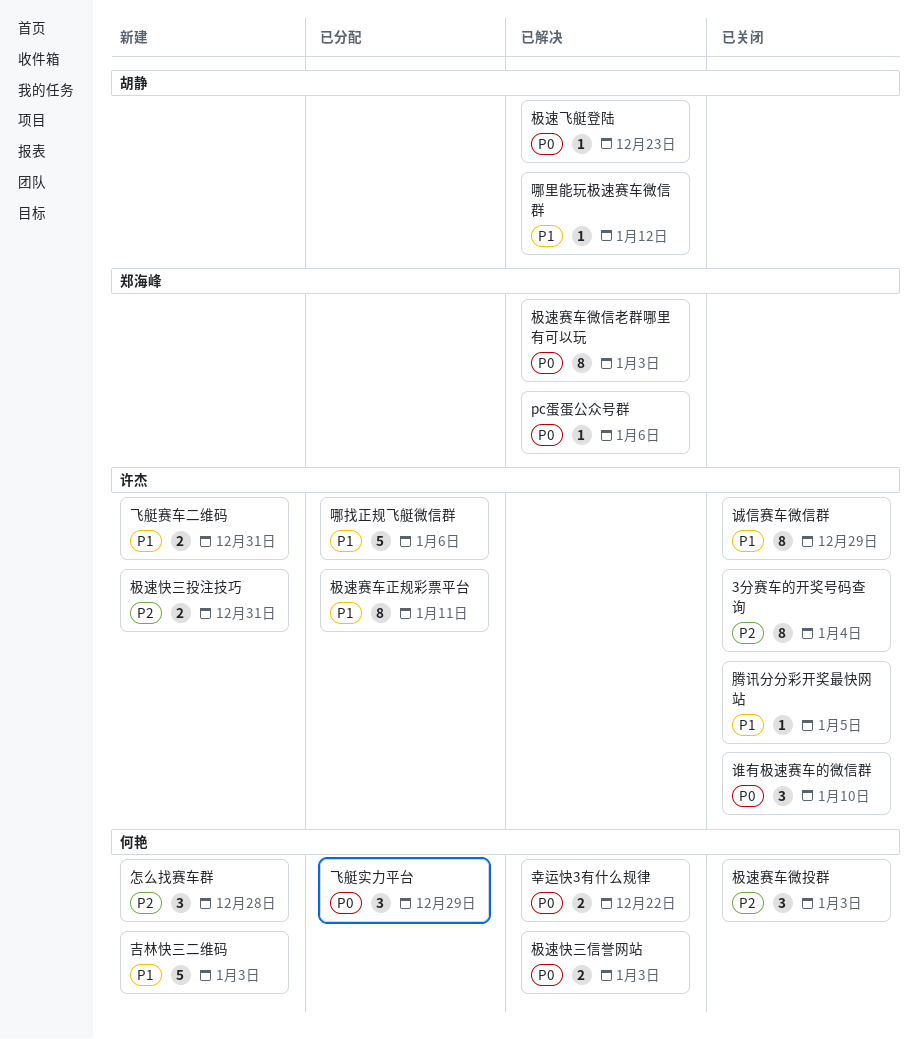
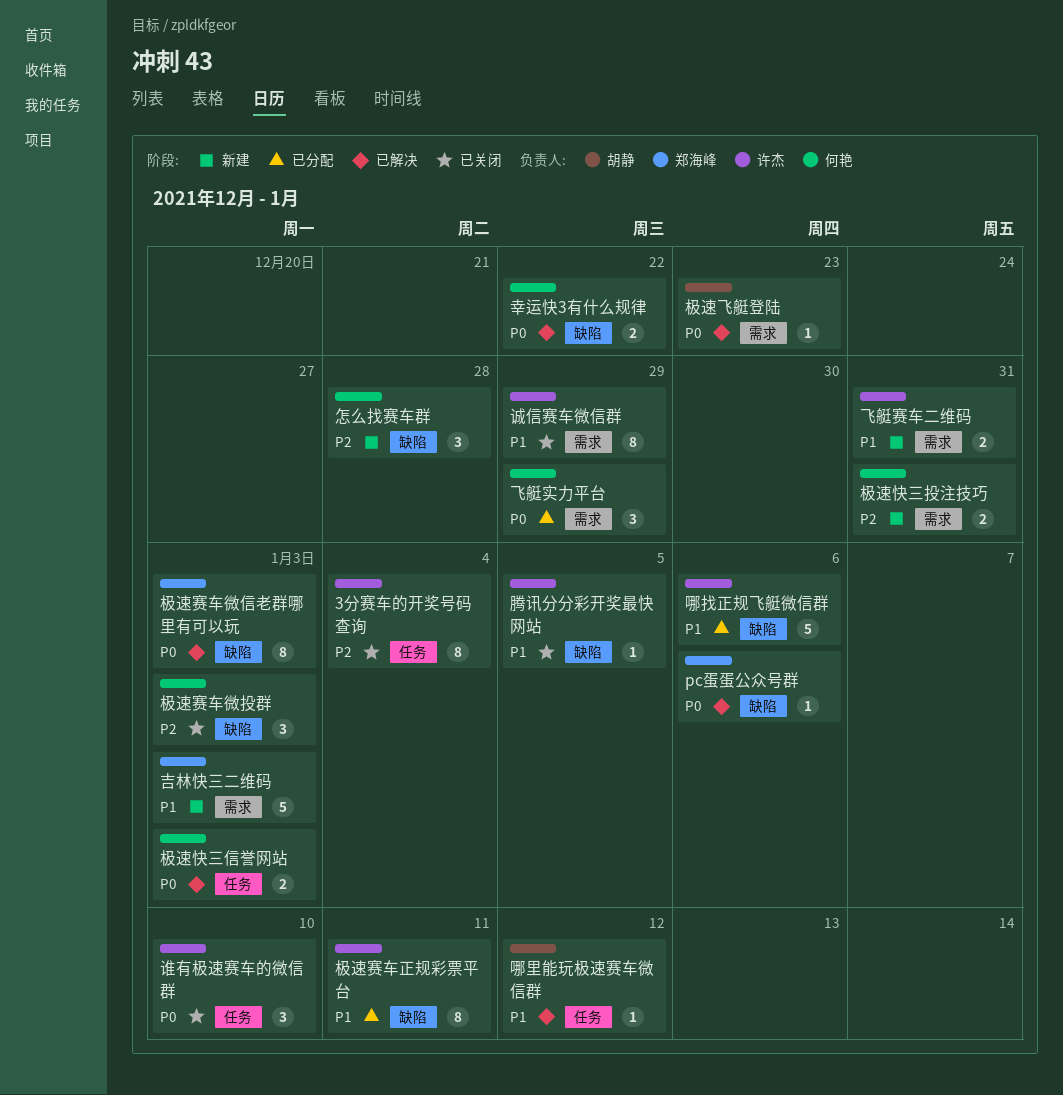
吉林快三二维码, owner: 何艳 -> 郑海峰
极速快三投注技巧, owner: 许杰 -> 何艳

